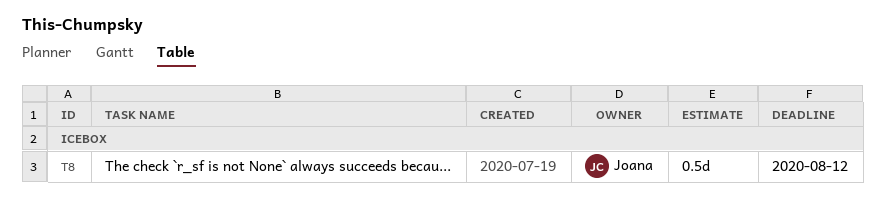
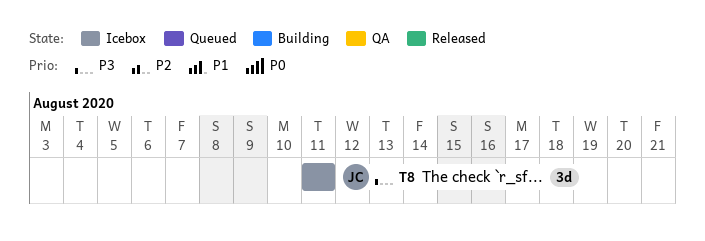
T8, estimate: 0.5d -> 3d
T8, due: Aug 12 -> Aug 11

